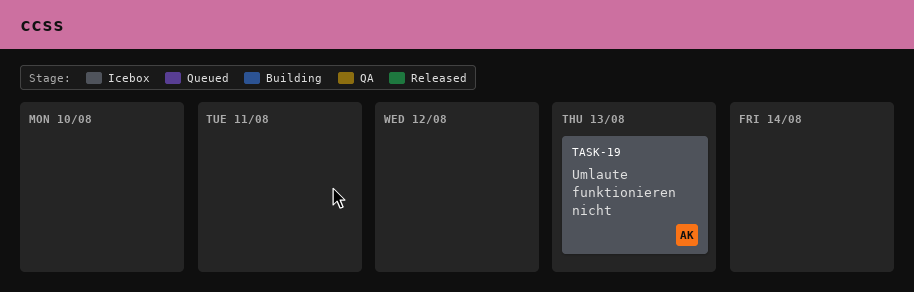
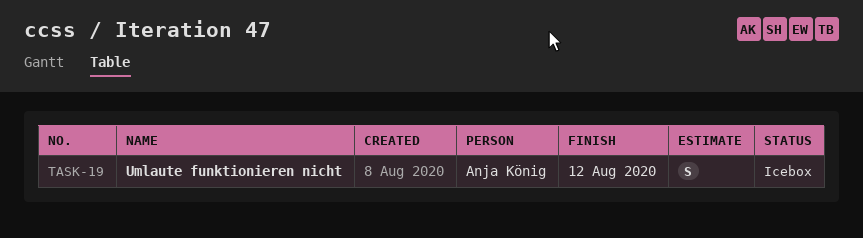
TASK-19, due: Aug 13 -> Aug 12

